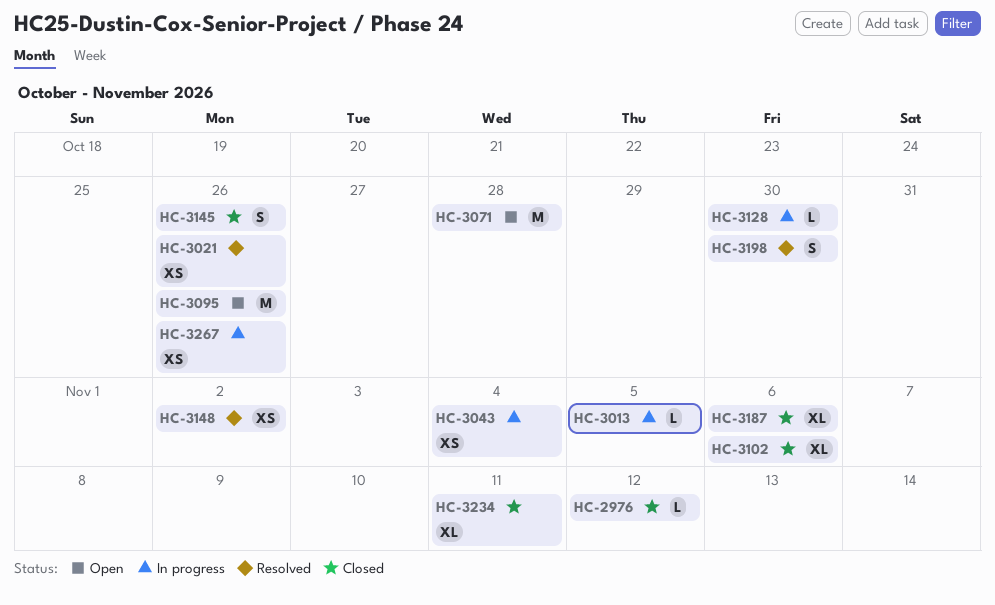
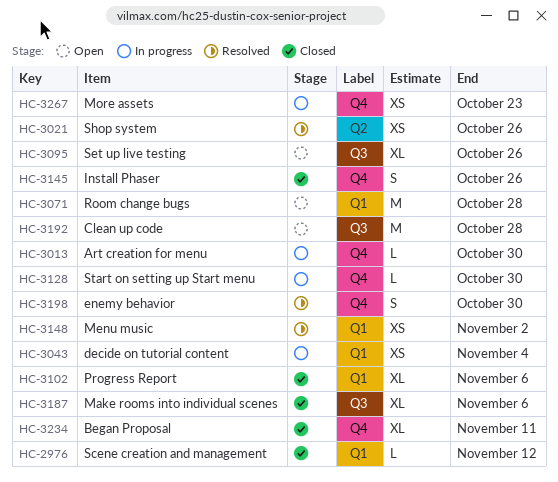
HC-3013, due: Nov 5 -> Oct 30
HC-3095, estimate: M -> XL
HC-3192: none -> present
HC-3267, due: Oct 26 -> Oct 23

